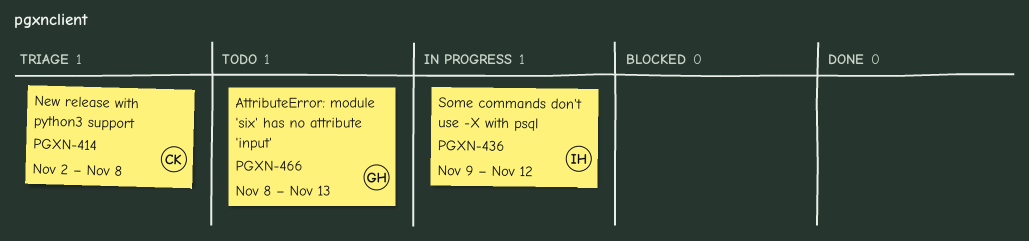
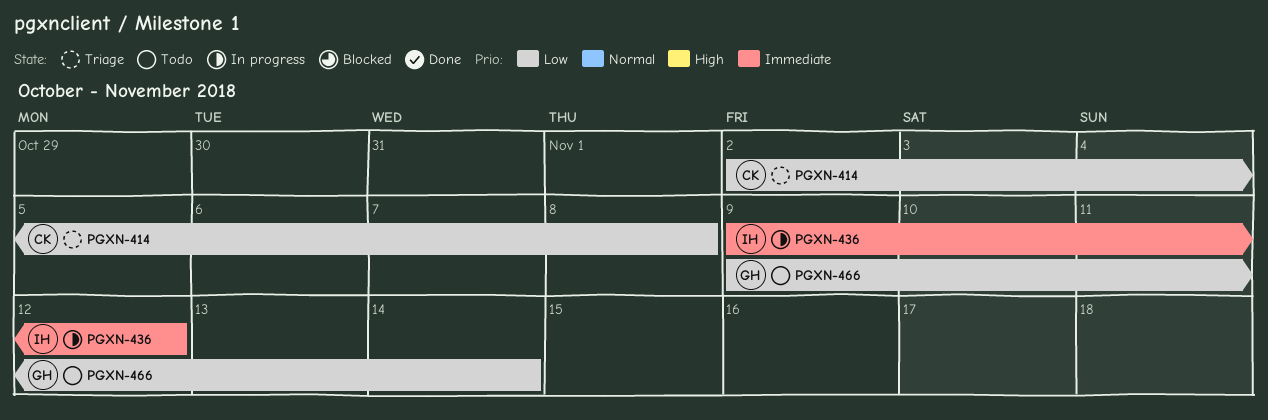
PGXN-466, start: Nov 8 -> Nov 9
PGXN-466, due: Nov 13 -> Nov 14

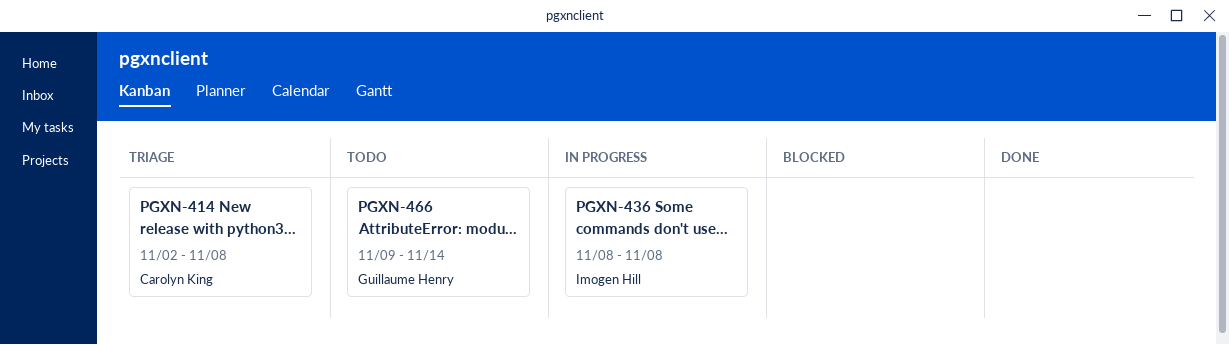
PGXN-436, start: Nov 9 -> Nov 8
PGXN-436, due: Nov 12 -> Nov 8

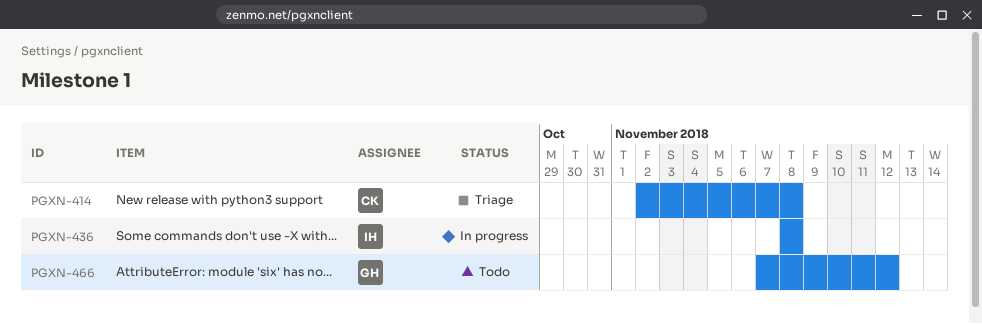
PGXN-466, start: Nov 9 -> Nov 7
PGXN-466, due: Nov 14 -> Nov 12

